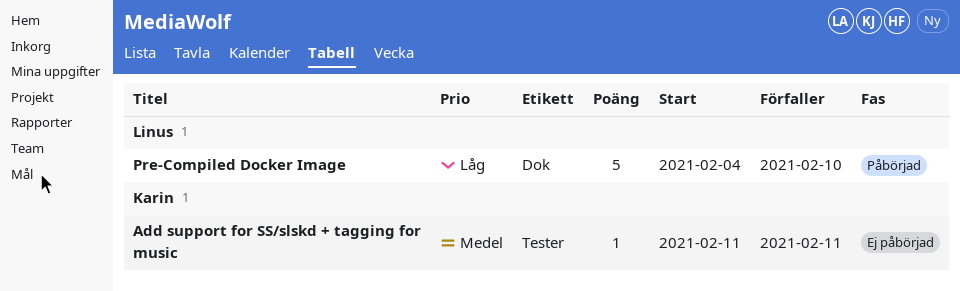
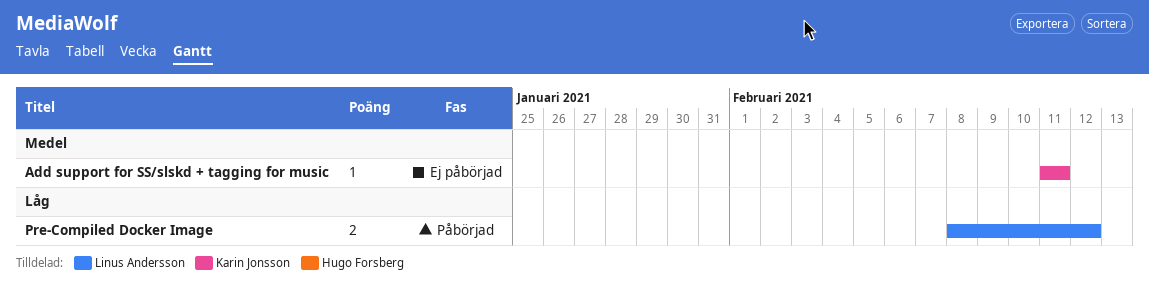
Pre-Compiled Docker Image, estimate: 5 -> 2
Pre-Compiled Docker Image, start: Feb 4 -> Feb 8
Pre-Compiled Docker Image, due: Feb 10 -> Feb 12

